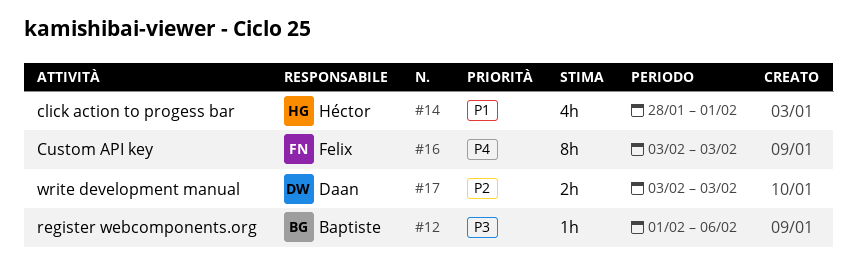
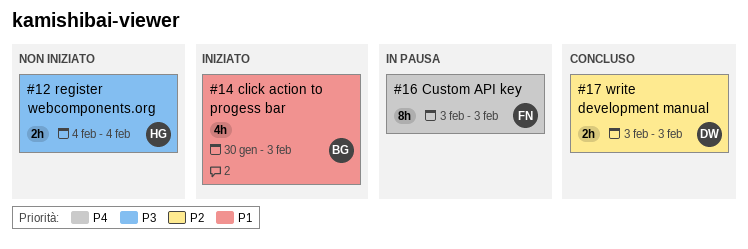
#12, owner: Baptiste -> Héctor
#12, estimate: 1h -> 2h
#12, start: Feb 1 -> Feb 4
#12, due: Feb 6 -> Feb 4
#14, owner: Héctor -> Baptiste
#14, start: Jan 28 -> Jan 30
#14, due: Feb 1 -> Feb 3

